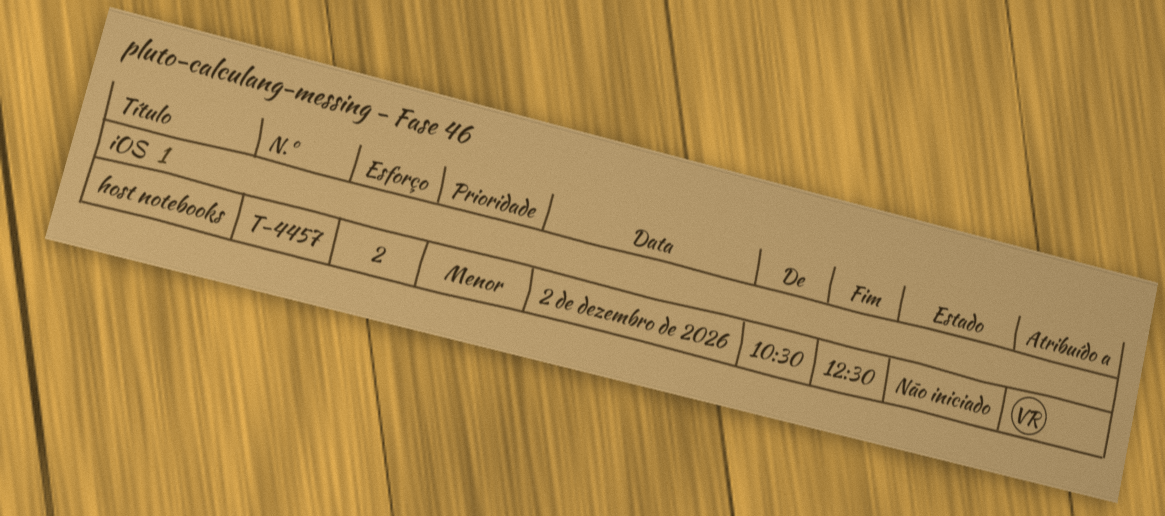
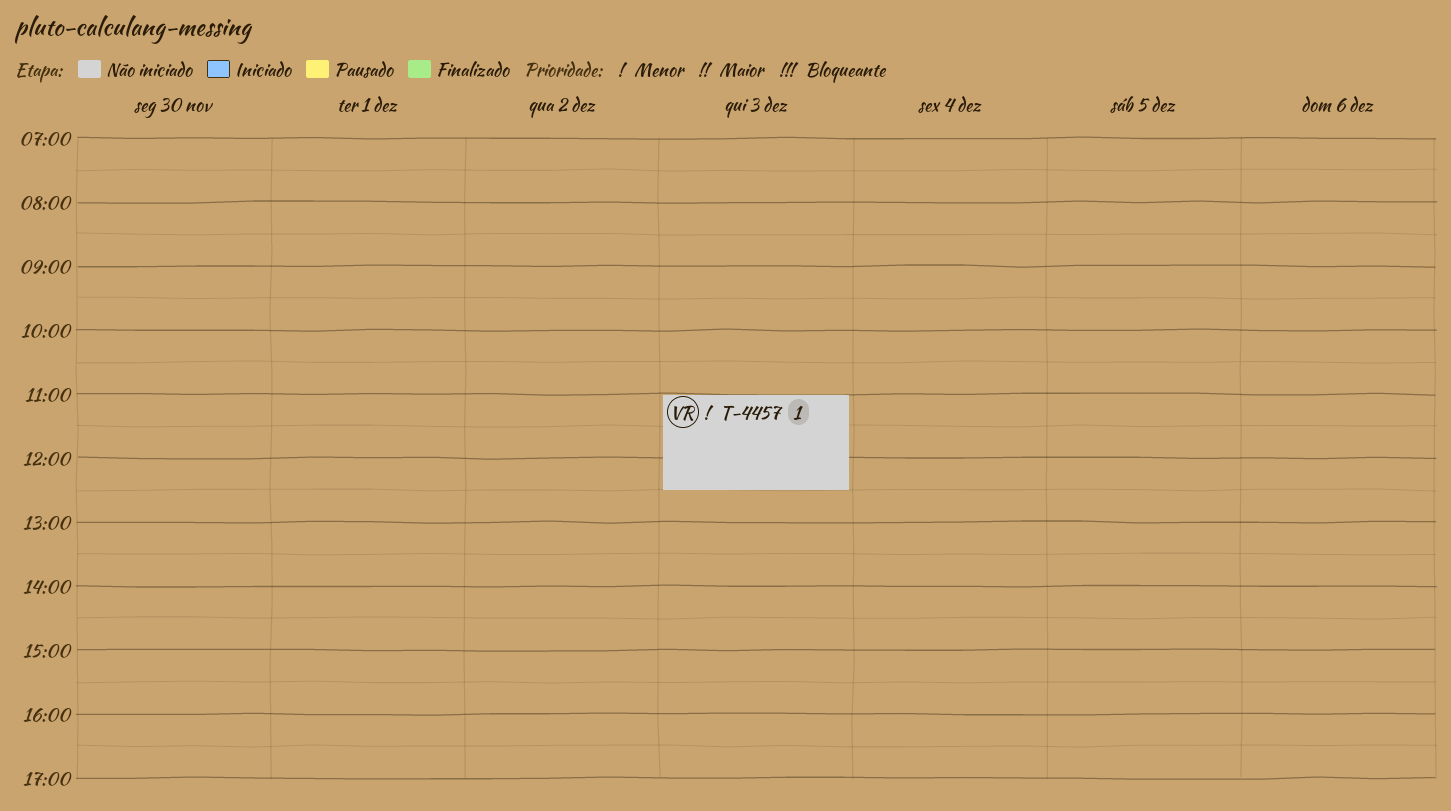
T-4457, estimate: 2 -> 1
T-4457, day: Dec 2 -> Dec 3
T-4457, begins: 10:30 -> 11:00

